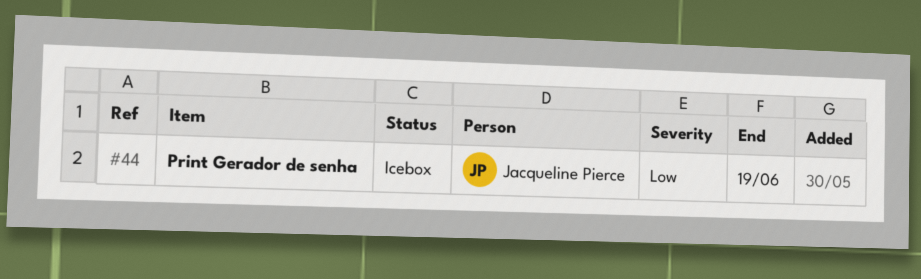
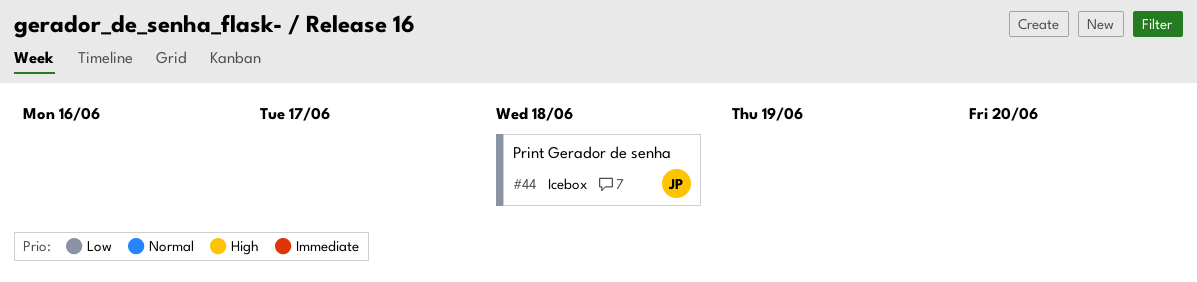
#44, due: Jun 19 -> Jun 18

